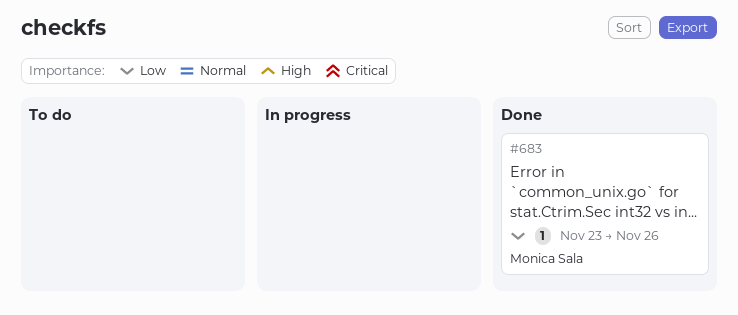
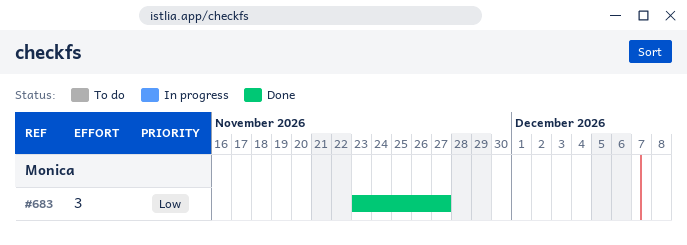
#683, estimate: 1 -> 3
#683, due: Nov 26 -> Nov 27

